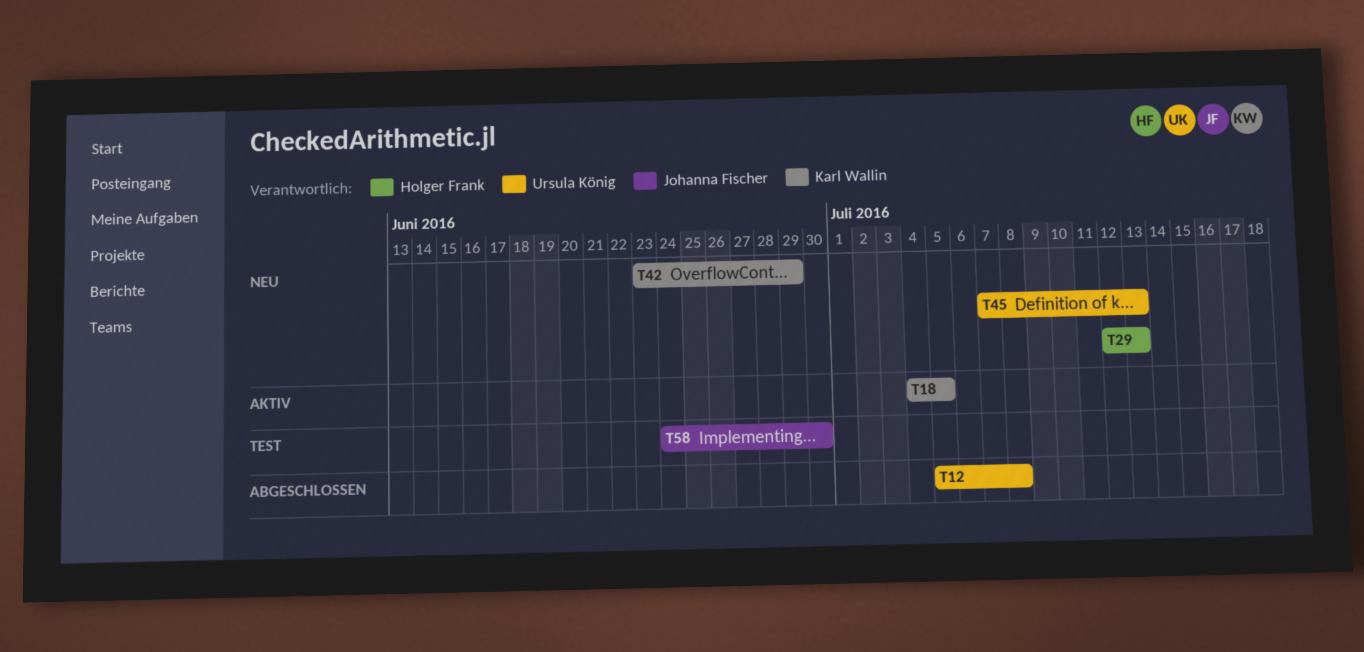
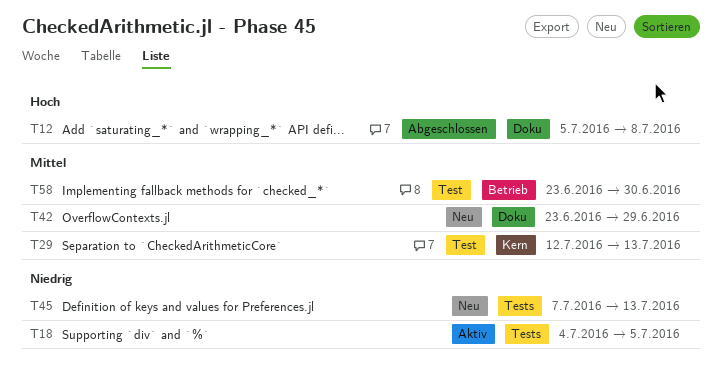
T29, status: Neu -> Test
T58, start: Jun 24 -> Jun 23

